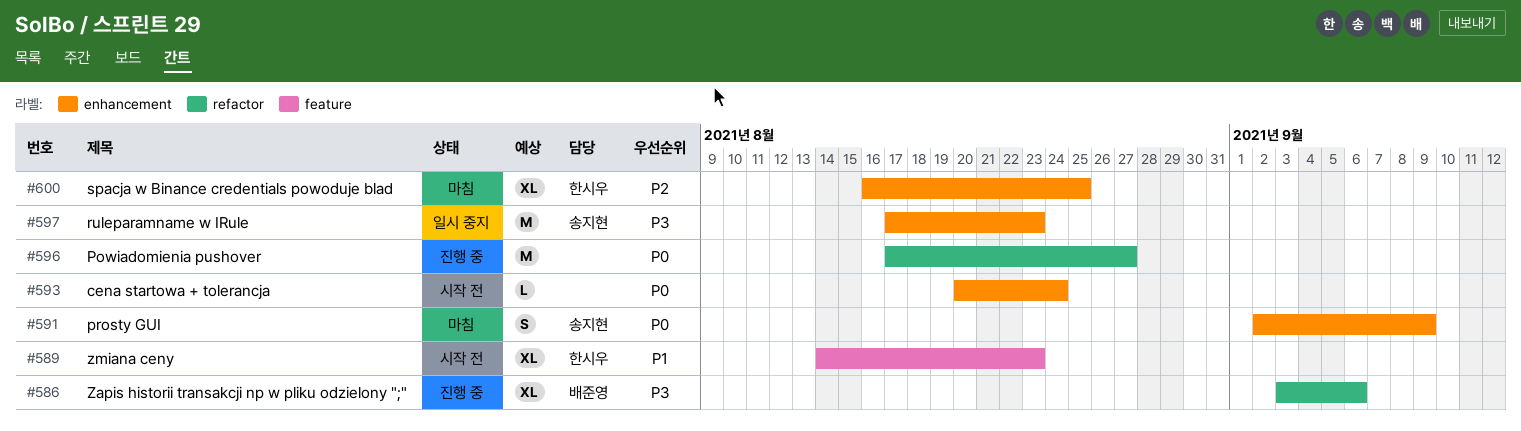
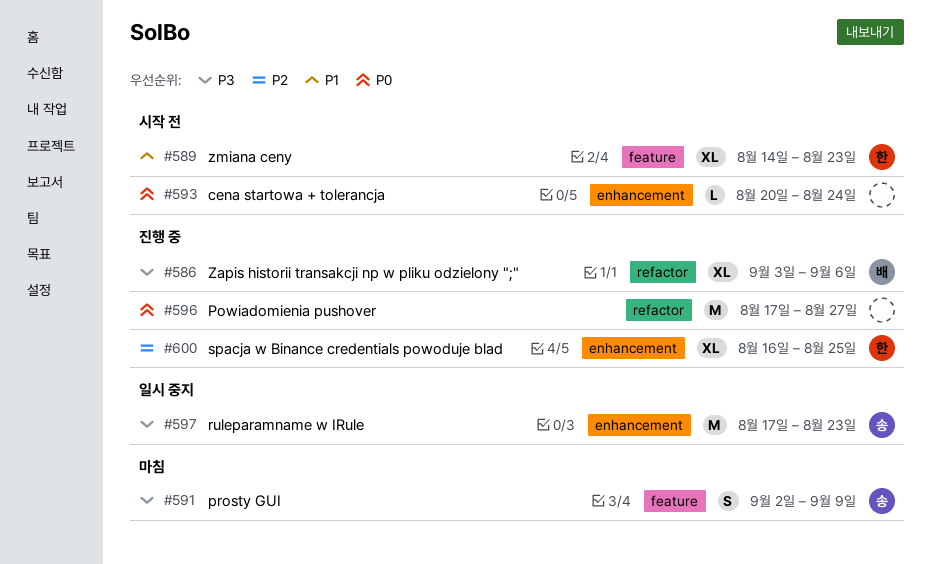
#591, priority: P0 -> P3
#591, label: enhancement -> feature
#600, status: 마침 -> 진행 중

